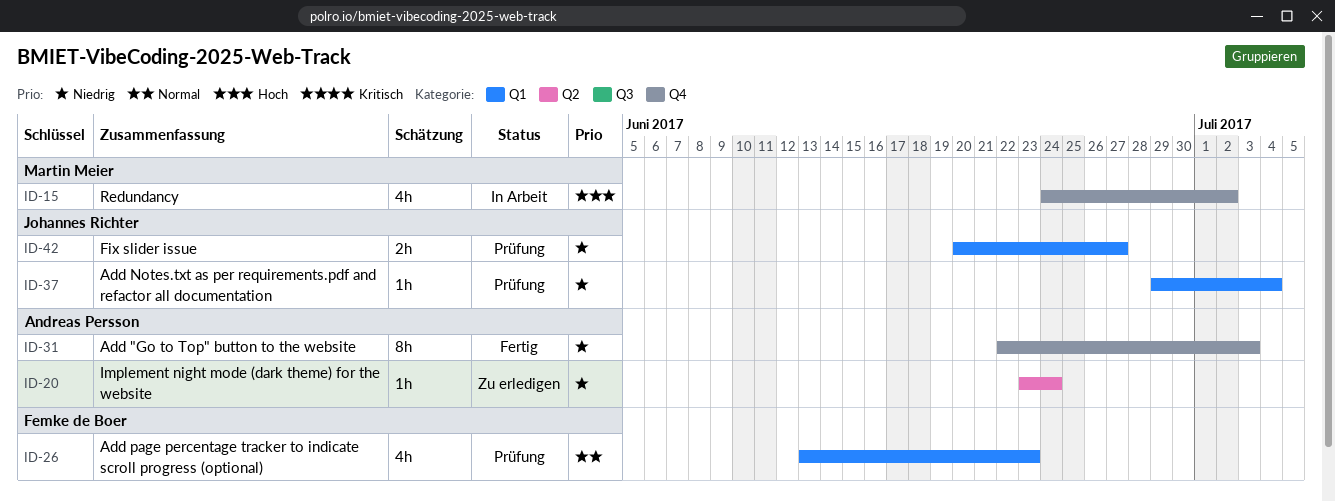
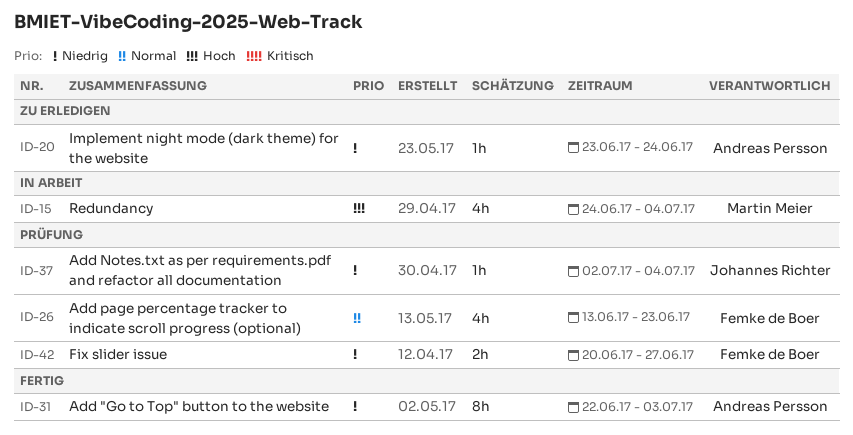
ID-15, due: Jul 2 -> Jul 4
ID-37, start: Jun 29 -> Jul 2
ID-42, owner: Johannes Richter -> Femke de Boer

